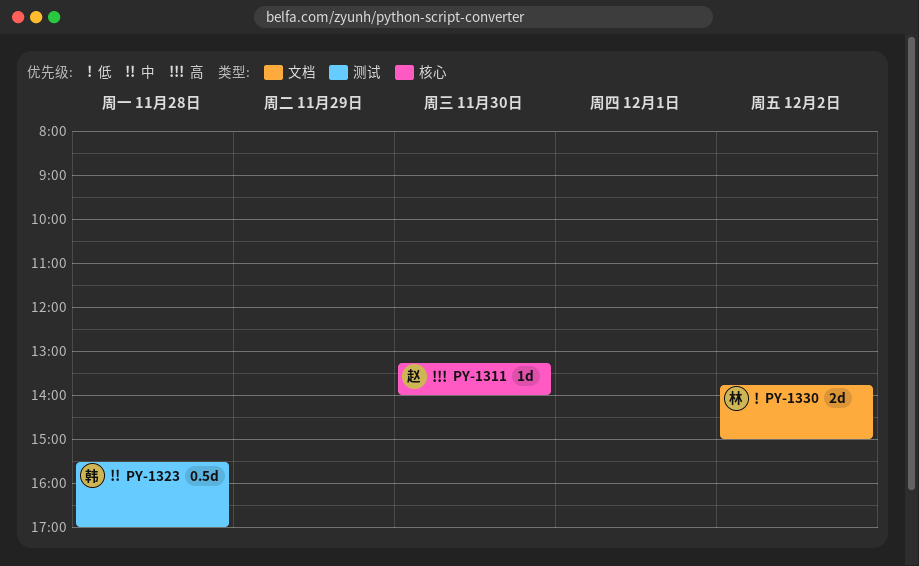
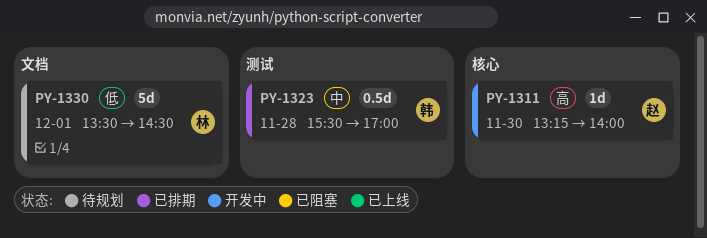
PY-1330, estimate: 2d -> 5d
PY-1330, day: Dec 2 -> Dec 1
PY-1330, begins: 13:45 -> 13:30
PY-1330, ends: 15:00 -> 14:30

